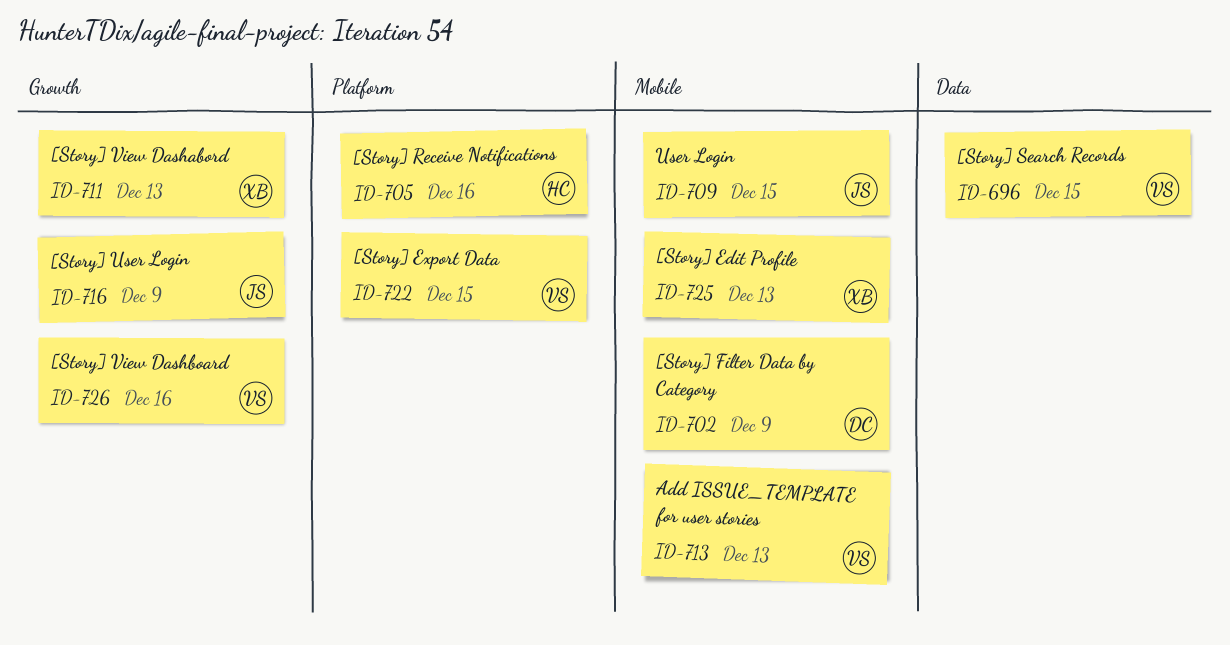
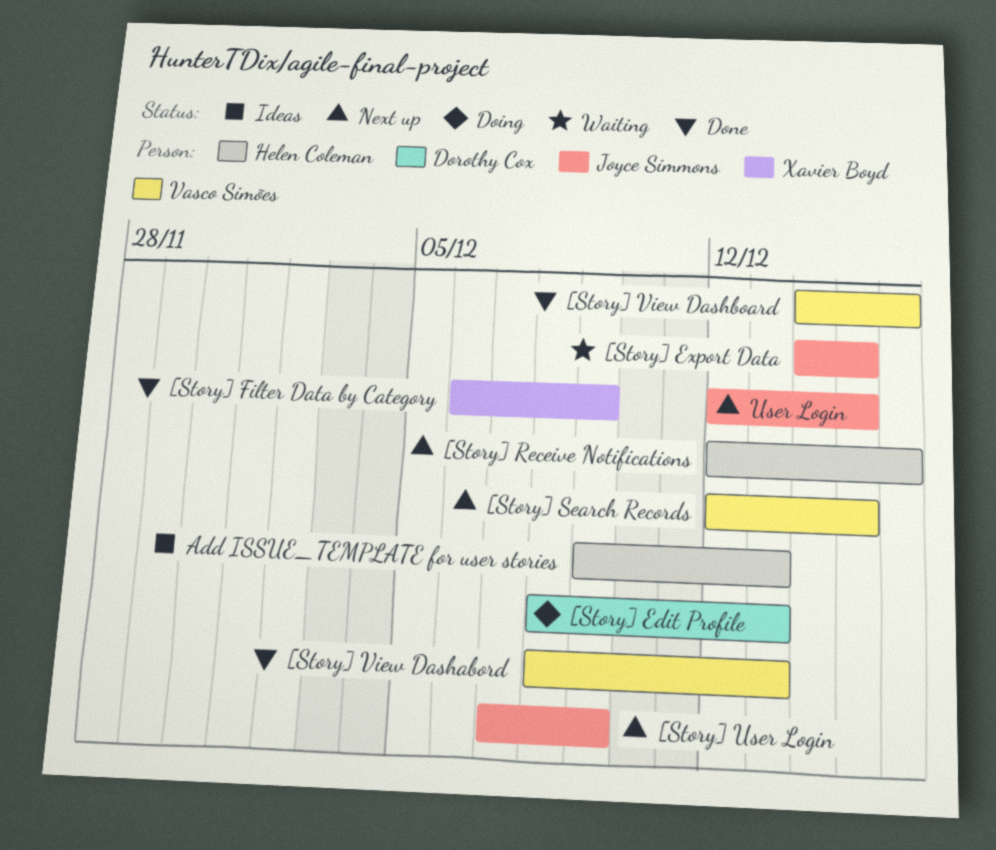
[Story] Edit Profile, owner: Xavier Boyd -> Dorothy Cox
[Story] Export Data, owner: Vasco Simões -> Joyce Simmons
[Story] Filter Data by Category, owner: Dorothy Cox -> Xavier Boyd
[Story] View Dashabord, owner: Xavier Boyd -> Vasco Simões
Add ISSUE_TEMPLATE for user stories, owner: Vasco Simões -> Helen Coleman

